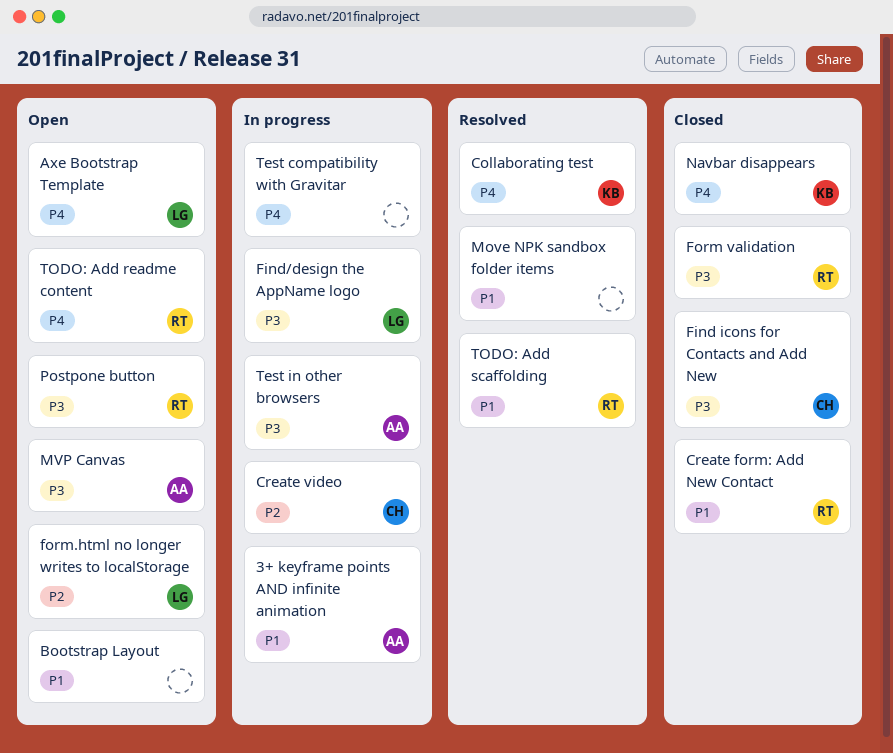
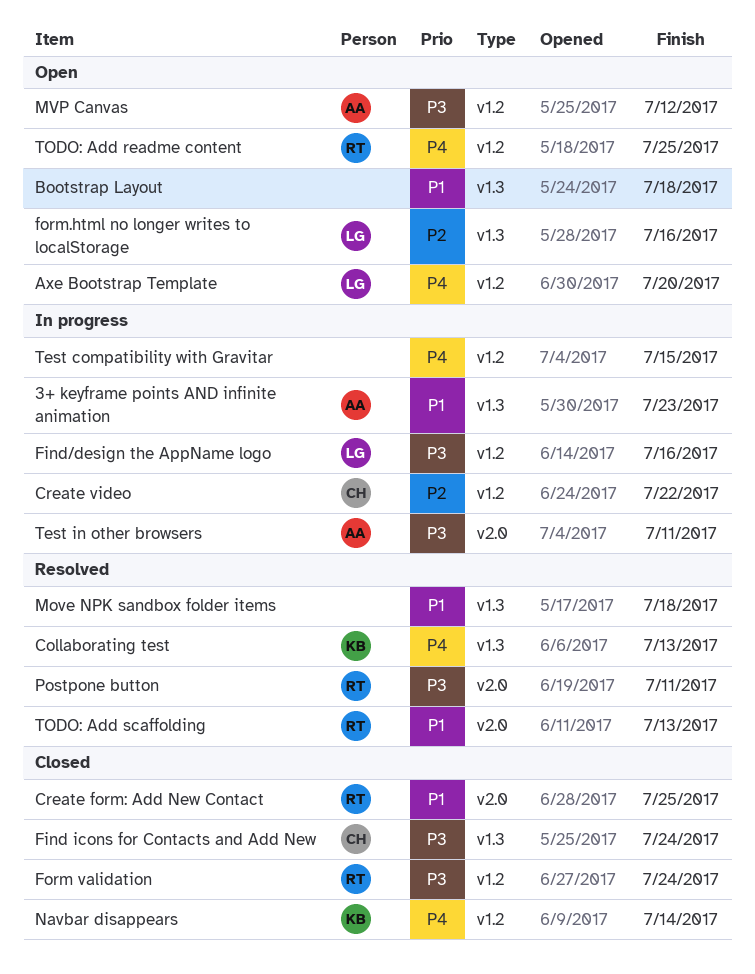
Postpone button, status: Open -> Resolved

